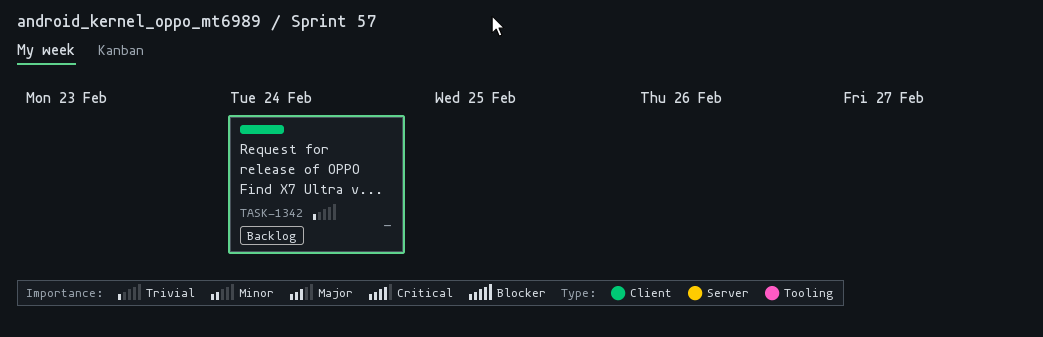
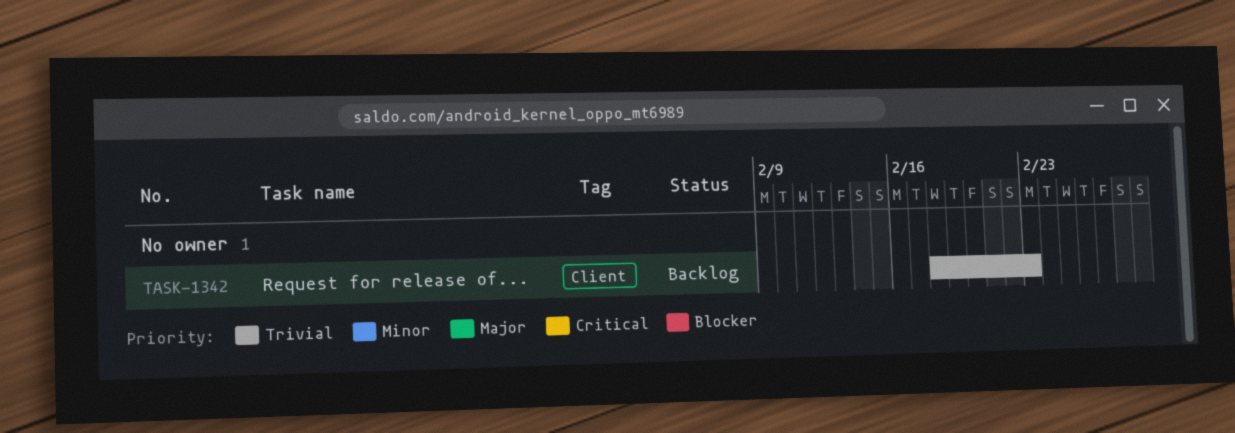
TASK-1342, due: Feb 24 -> Feb 23

